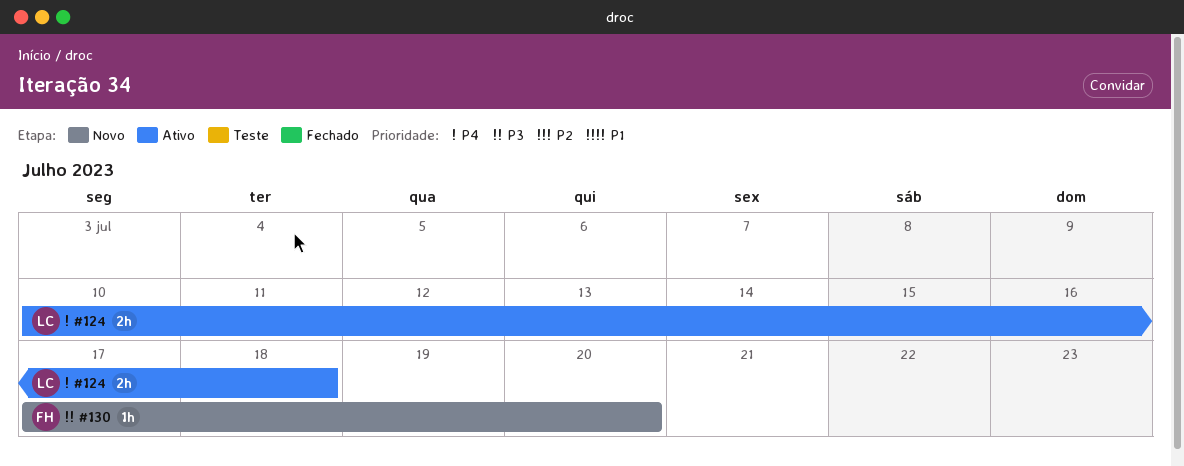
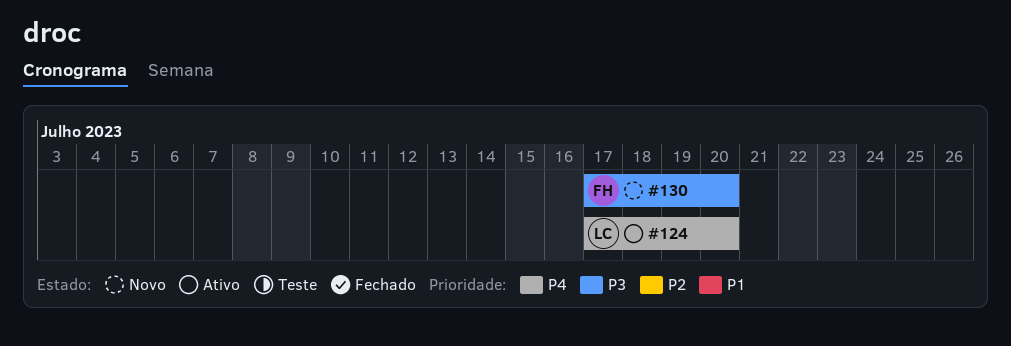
#124, start: Jul 10 -> Jul 17
#124, due: Jul 18 -> Jul 20

